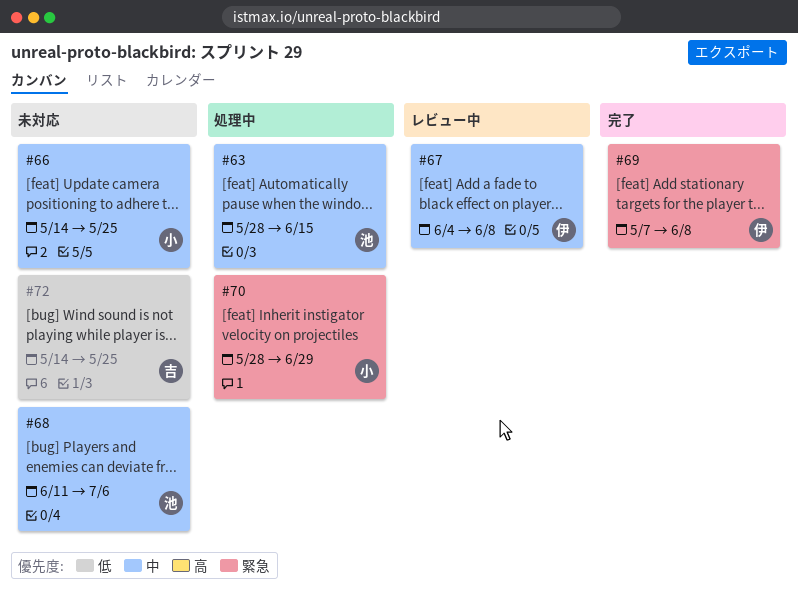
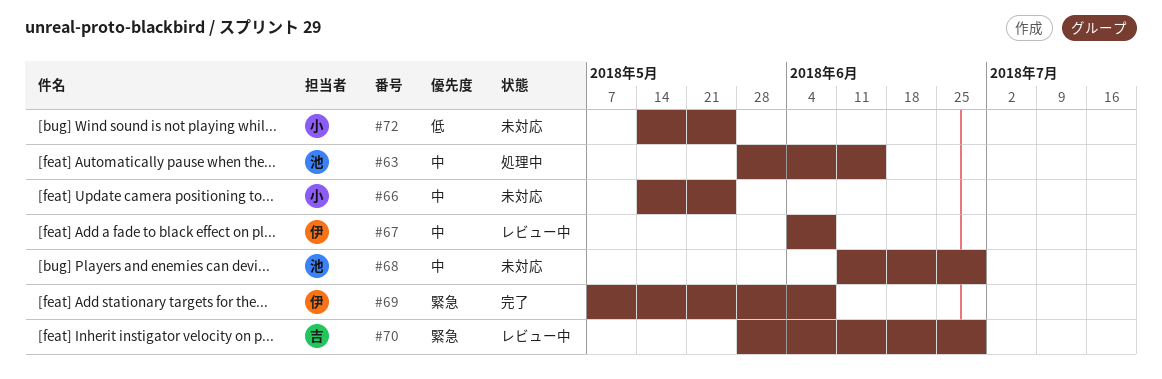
#68, due: Jul 6 -> Jun 29
#70, status: 処理中 -> レビュー中
#70, owner: 小 -> 吉
#72, owner: 吉 -> 小

